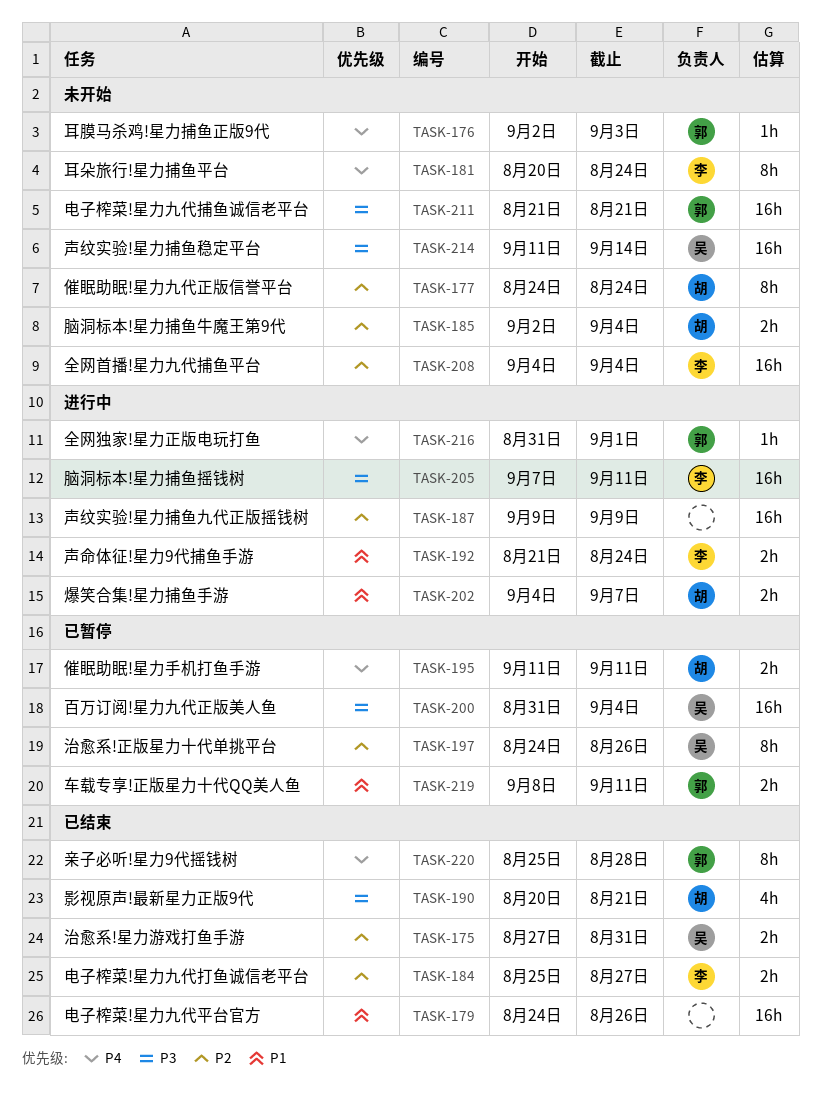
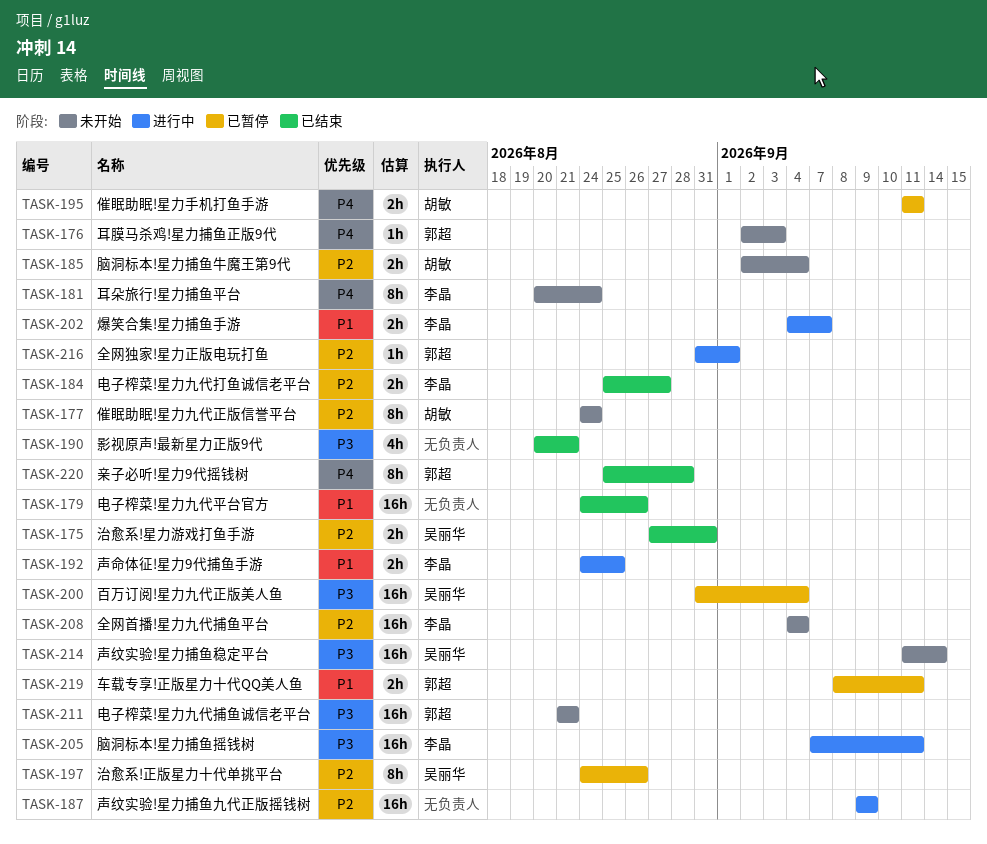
TASK-190, owner: 胡敏 -> none
TASK-192, start: Aug 21 -> Aug 24
TASK-192, due: Aug 24 -> Aug 25
TASK-202, owner: 胡敏 -> 李晶
TASK-216, priority: P4 -> P2

